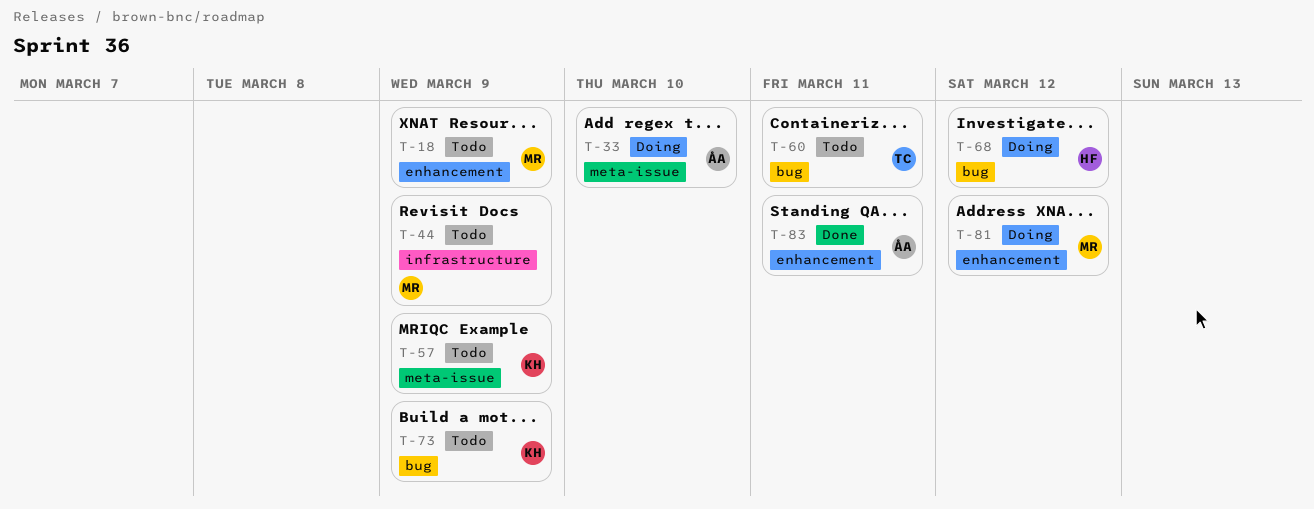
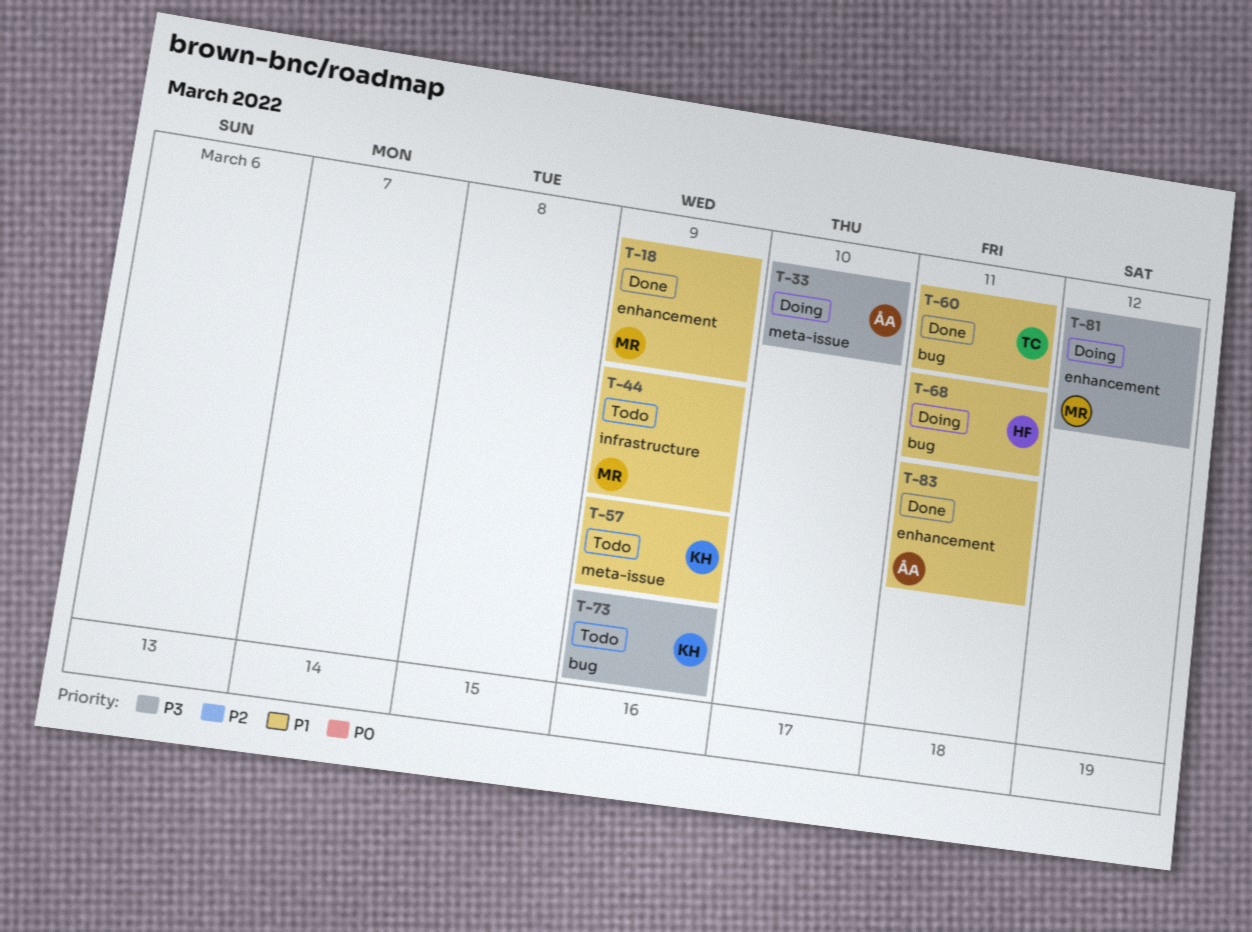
T-18, status: Todo -> Done
T-60, status: Todo -> Done
T-68, due: Mar 12 -> Mar 11

